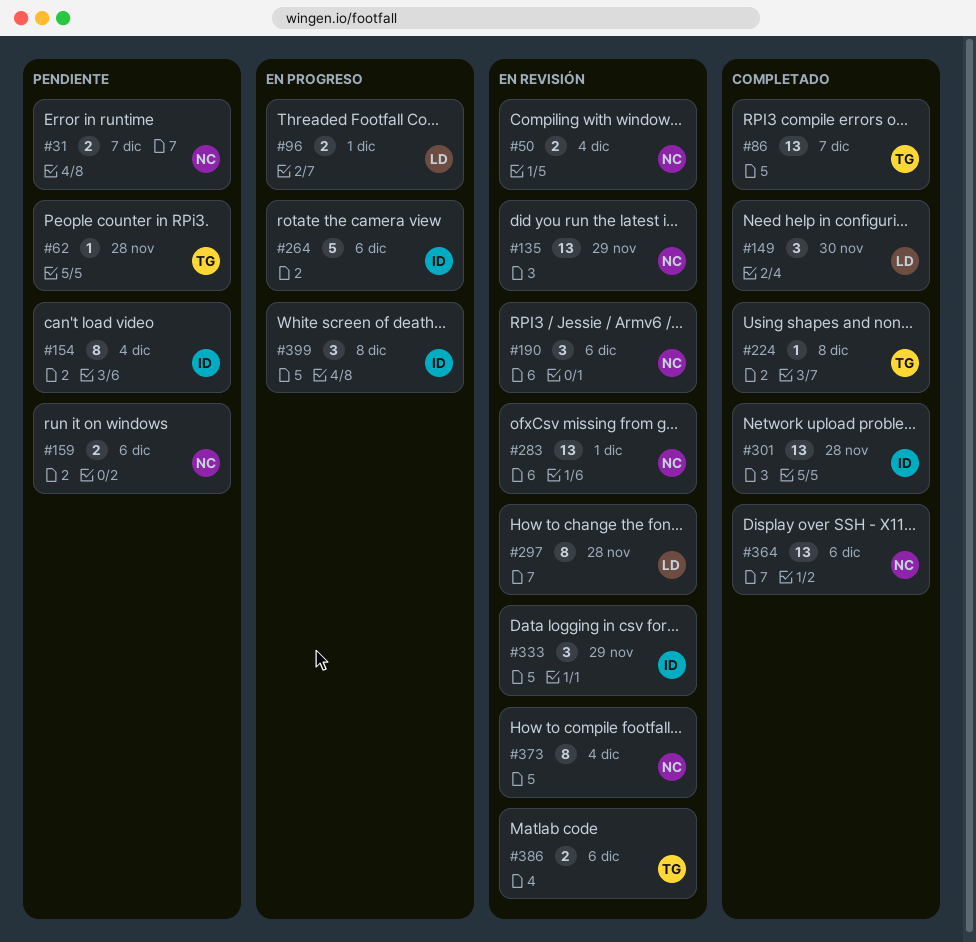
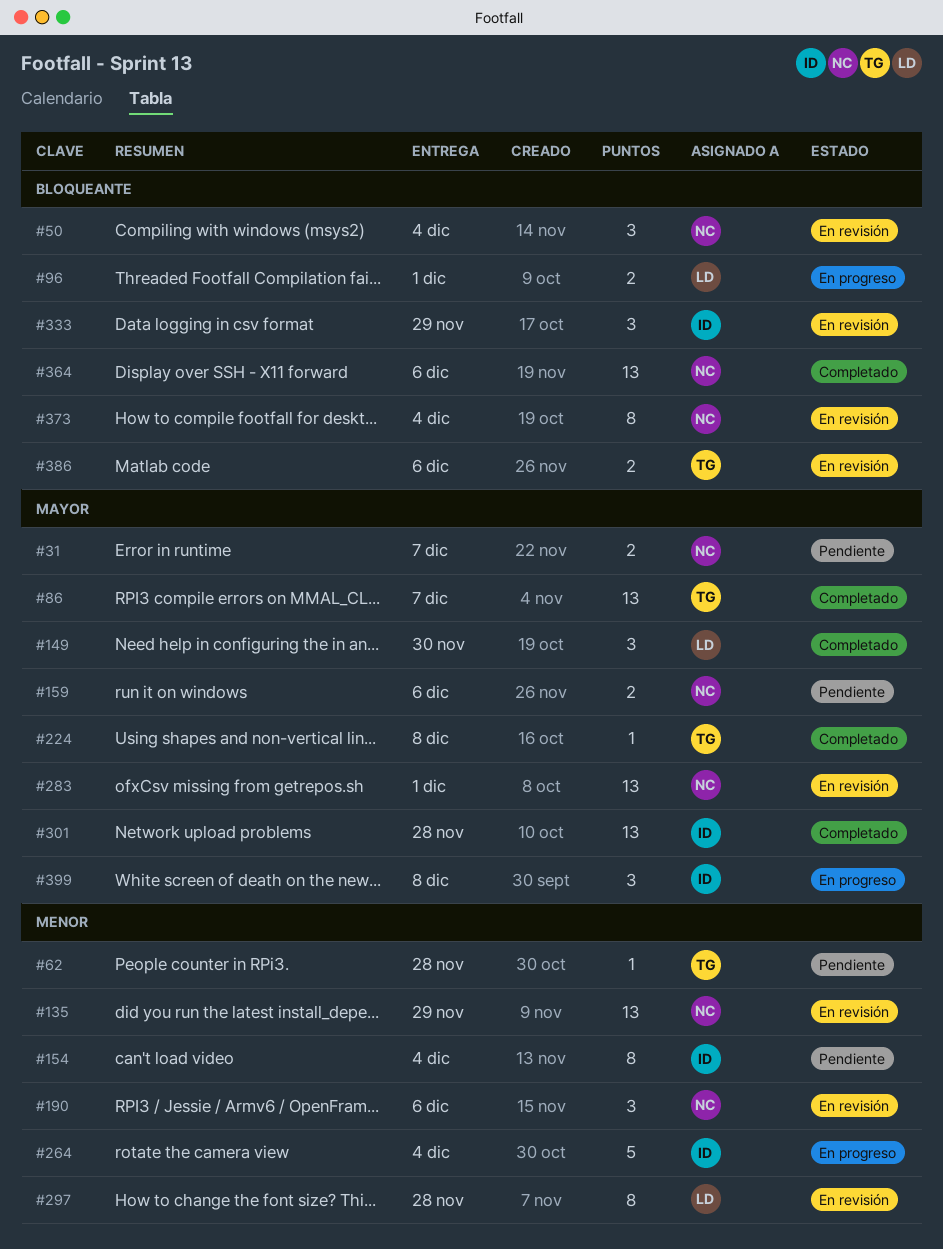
#50, estimate: 2 -> 3
#264, due: Dec 6 -> Dec 4

